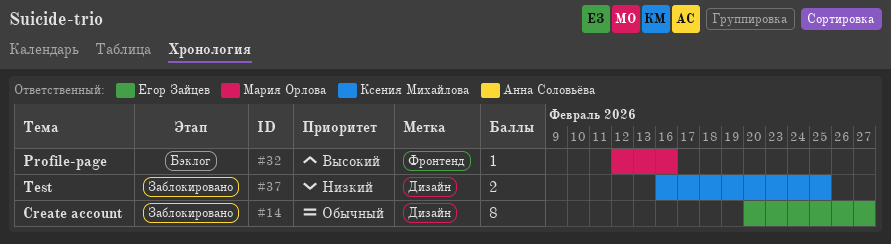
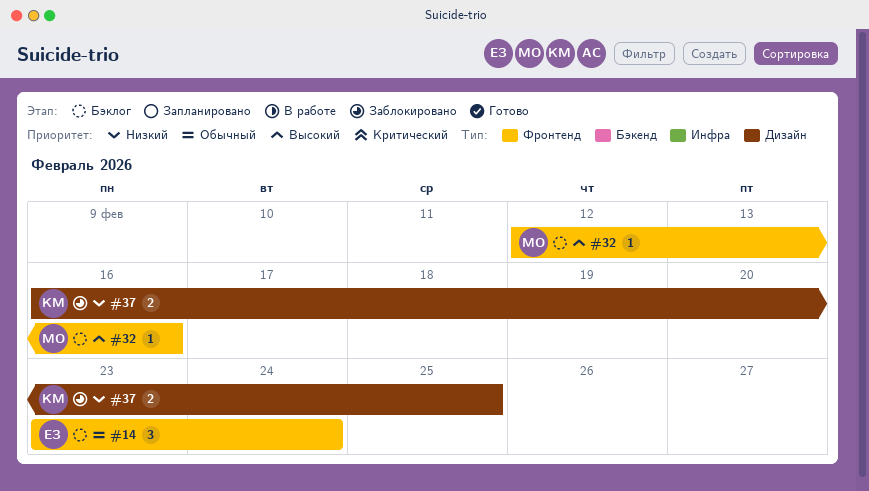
#14, status: Заблокировано -> Бэклог
#14, label: Дизайн -> Фронтенд
#14, estimate: 8 -> 3
#14, start: Feb 20 -> Feb 23
#14, due: Feb 27 -> Feb 24

